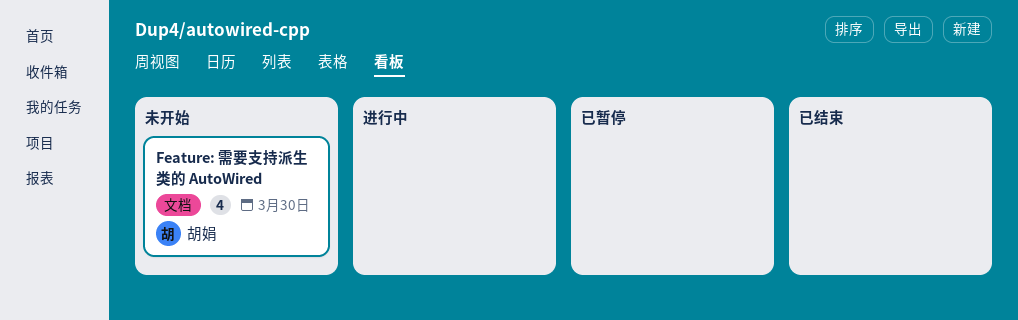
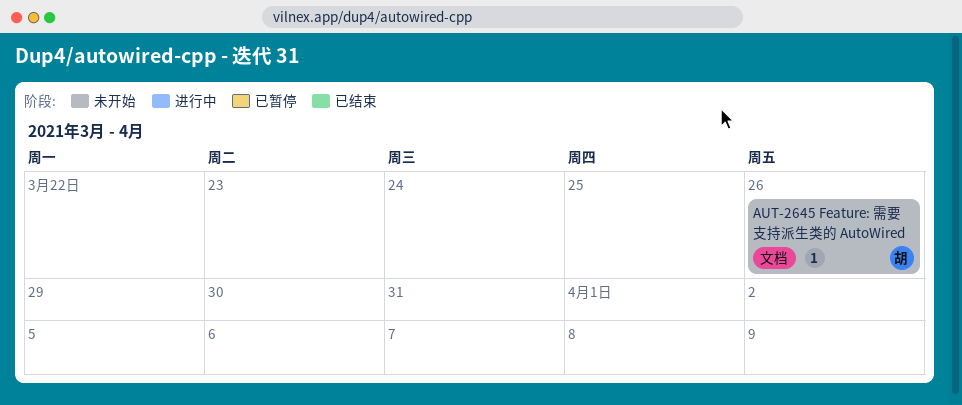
Feature: 需要支持派生类的 AutoWired, estimate: 4 -> 1
Feature: 需要支持派生类的 AutoWired, due: Mar 30 -> Mar 26

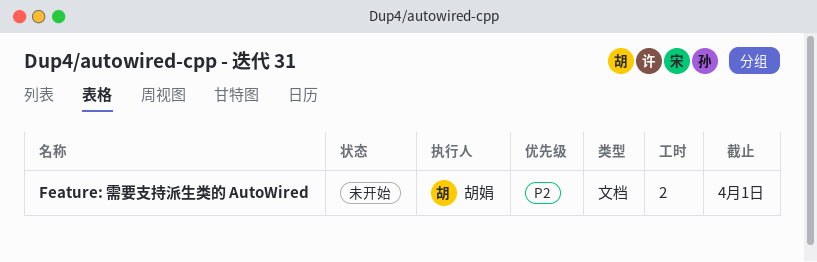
Feature: 需要支持派生类的 AutoWired, estimate: 1 -> 2
Feature: 需要支持派生类的 AutoWired, due: Mar 26 -> Apr 1

